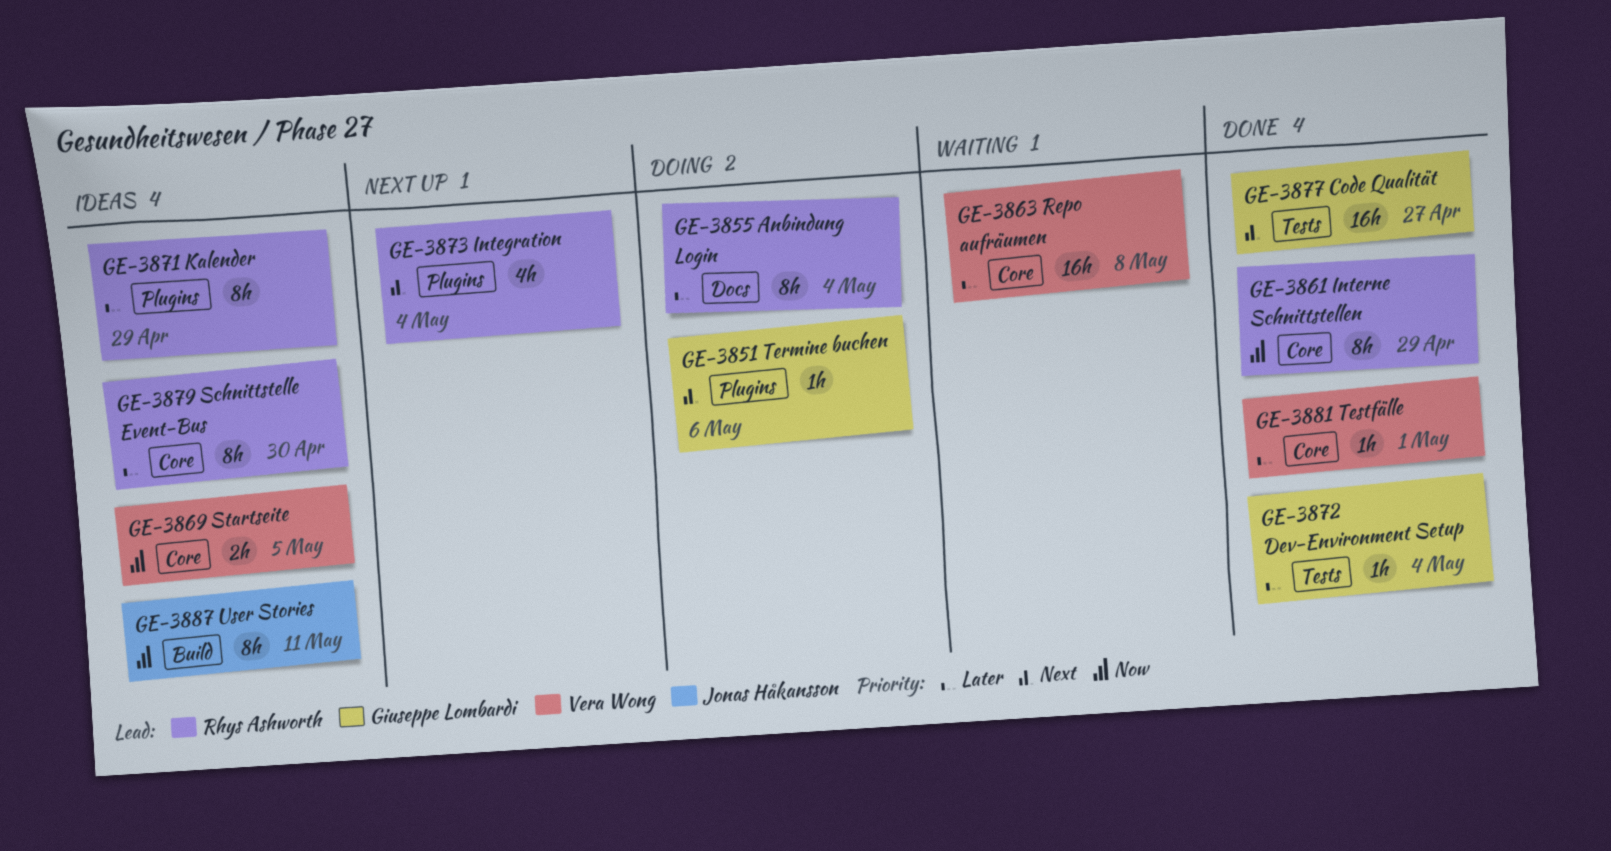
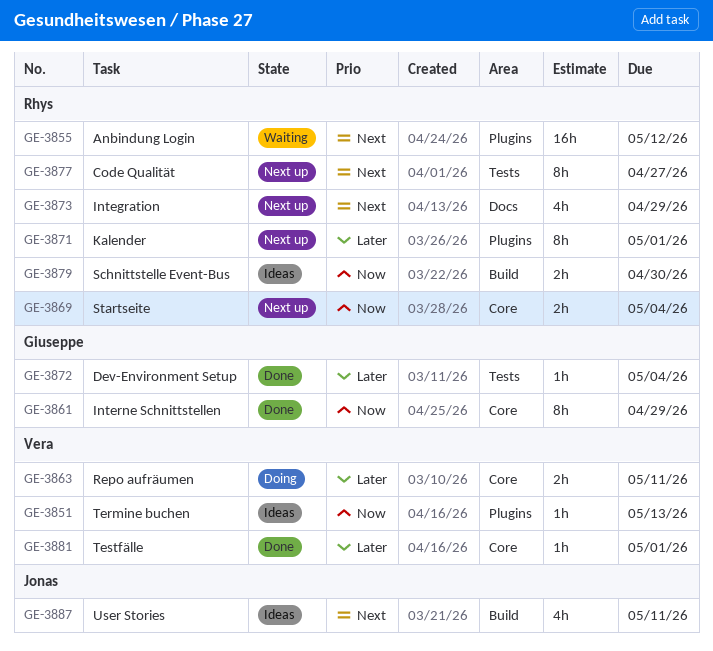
GE-3851, status: Doing -> Ideas
GE-3851, owner: Giuseppe Lombardi -> Vera Wong
GE-3851, priority: Next -> Now
GE-3851, due: May 6 -> May 13
GE-3855, status: Doing -> Waiting
GE-3855, priority: Later -> Next
GE-3855, label: Docs -> Plugins
GE-3855, estimate: 8h -> 16h
GE-3855, due: May 4 -> May 12
GE-3861, owner: Rhys Ashworth -> Giuseppe Lombardi
GE-3863, status: Waiting -> Doing
GE-3863, estimate: 16h -> 2h
GE-3863, due: May 8 -> May 11
GE-3869, status: Ideas -> Next up
GE-3869, owner: Vera Wong -> Rhys Ashworth
GE-3869, due: May 5 -> May 4
GE-3871, status: Ideas -> Next up
GE-3871, due: Apr 29 -> May 1
GE-3873, label: Plugins -> Docs
GE-3873, due: May 4 -> Apr 29
GE-3877, status: Done -> Next up
GE-3877, owner: Giuseppe Lombardi -> Rhys Ashworth
GE-3877, estimate: 16h -> 8h
GE-3879, priority: Later -> Now
GE-3879, label: Core -> Build
GE-3879, estimate: 8h -> 2h
GE-3887, priority: Now -> Next
GE-3887, estimate: 8h -> 4h

